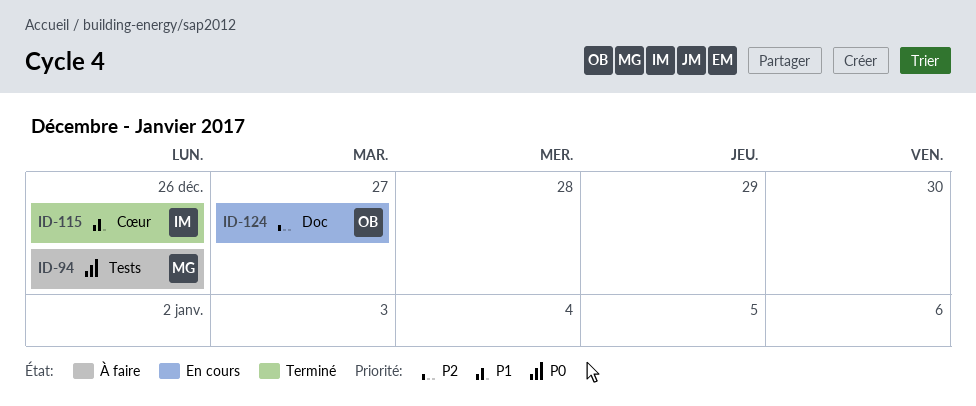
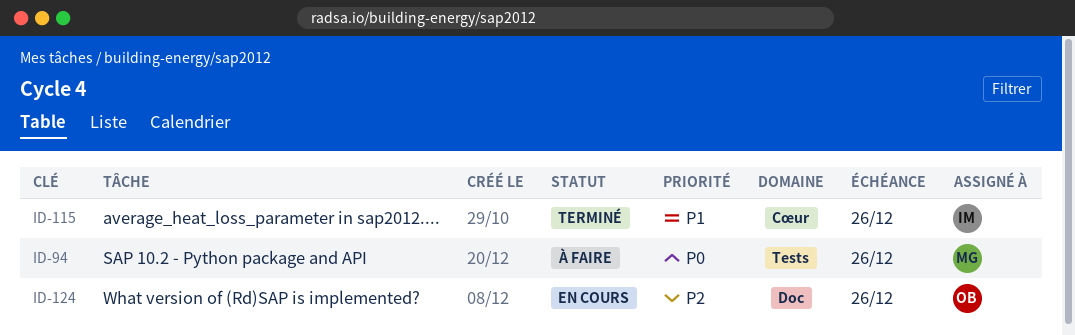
ID-124, due: Dec 27 -> Dec 26

